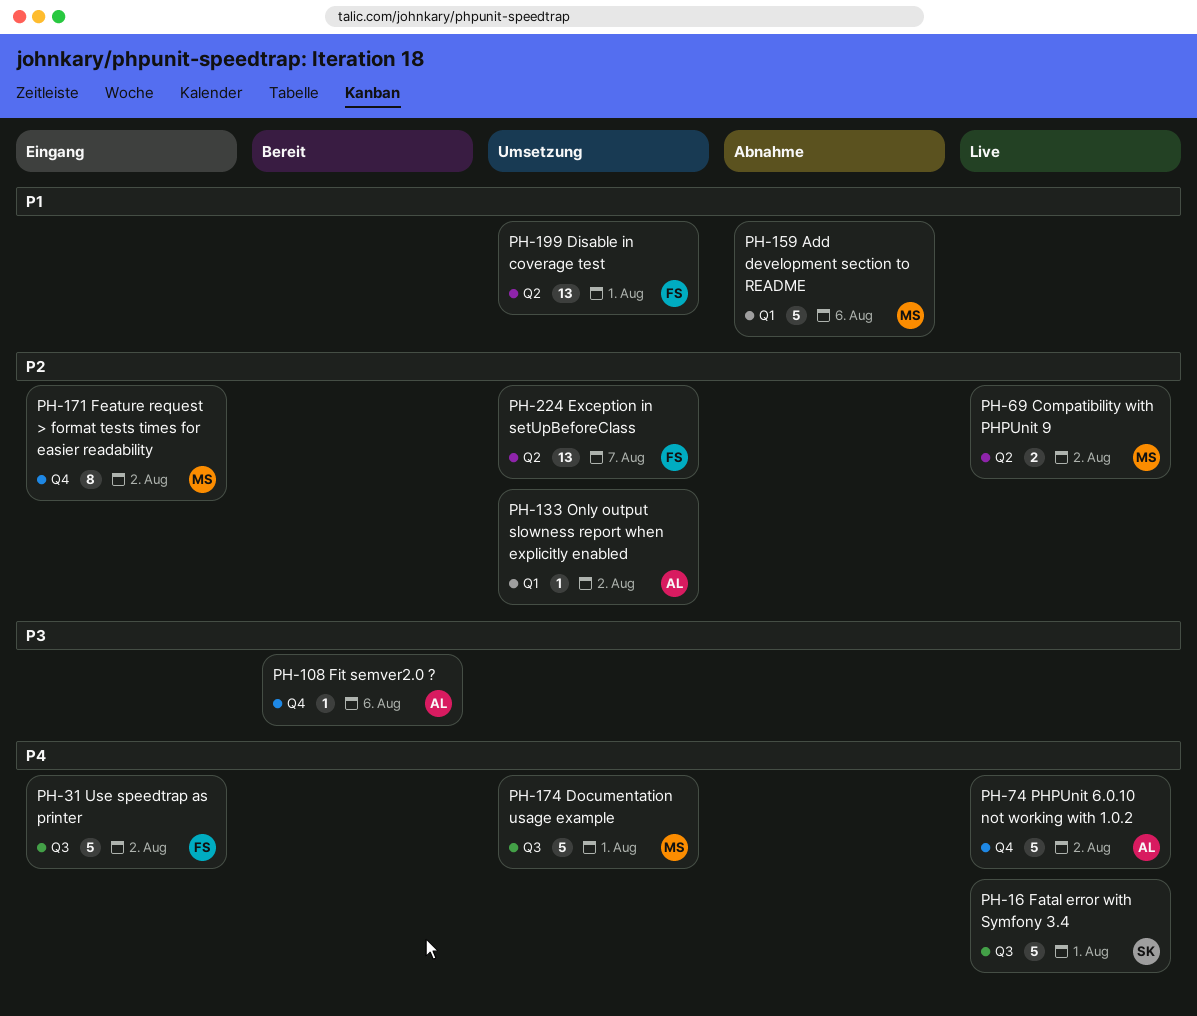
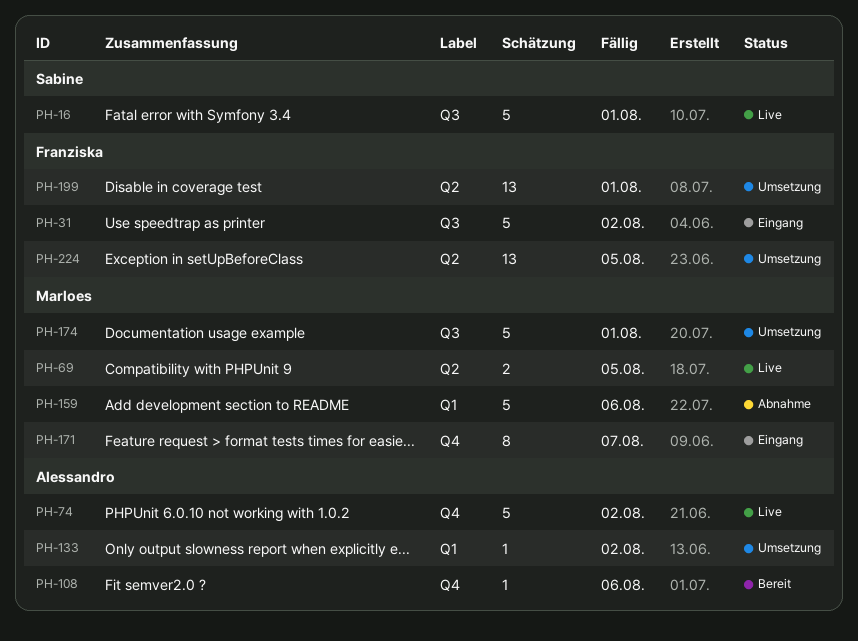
PH-69, due: Aug 2 -> Aug 5
PH-171, due: Aug 2 -> Aug 7
PH-224, due: Aug 7 -> Aug 5

